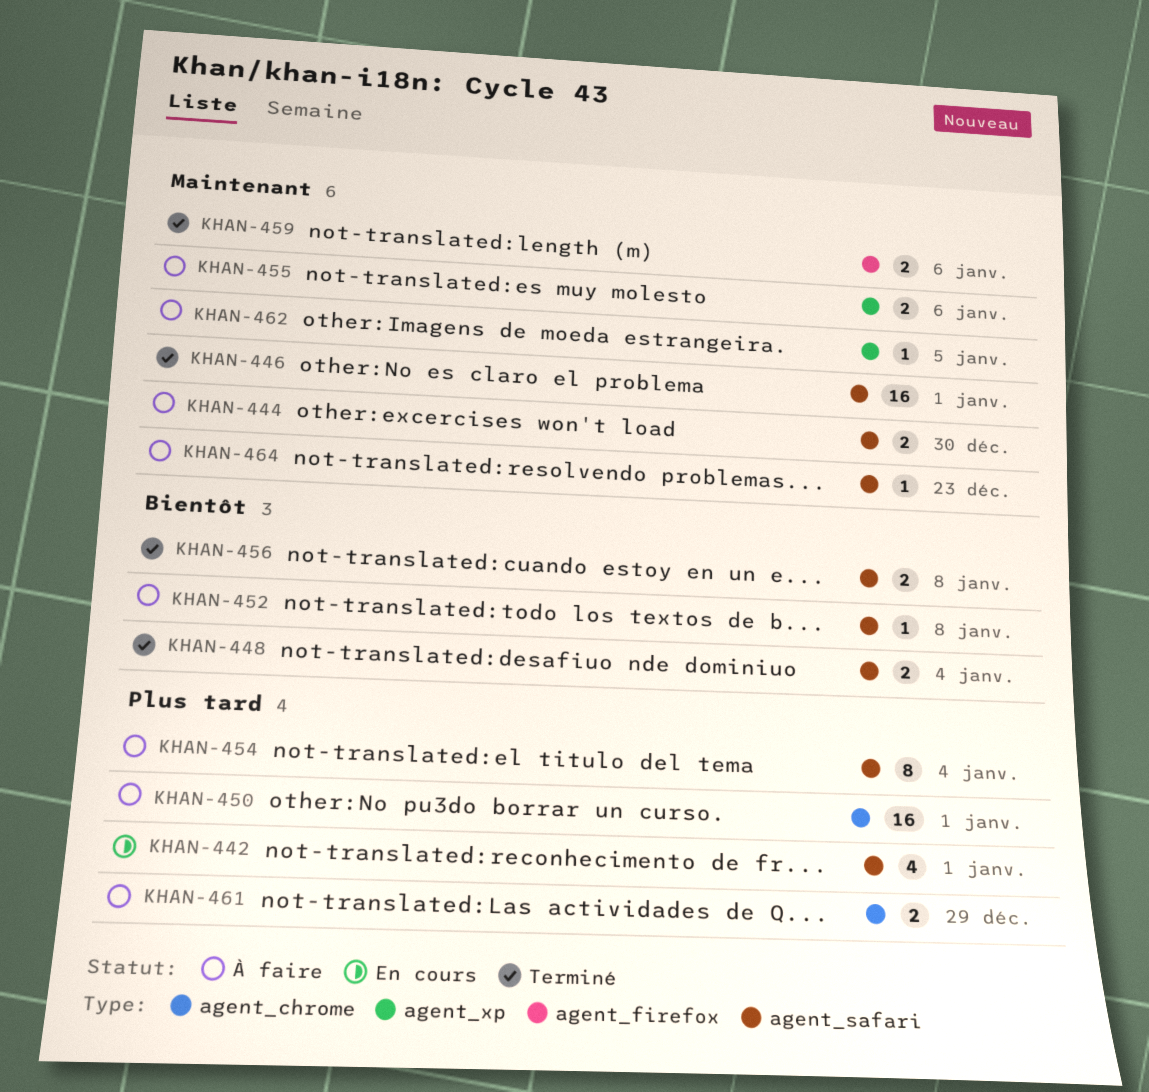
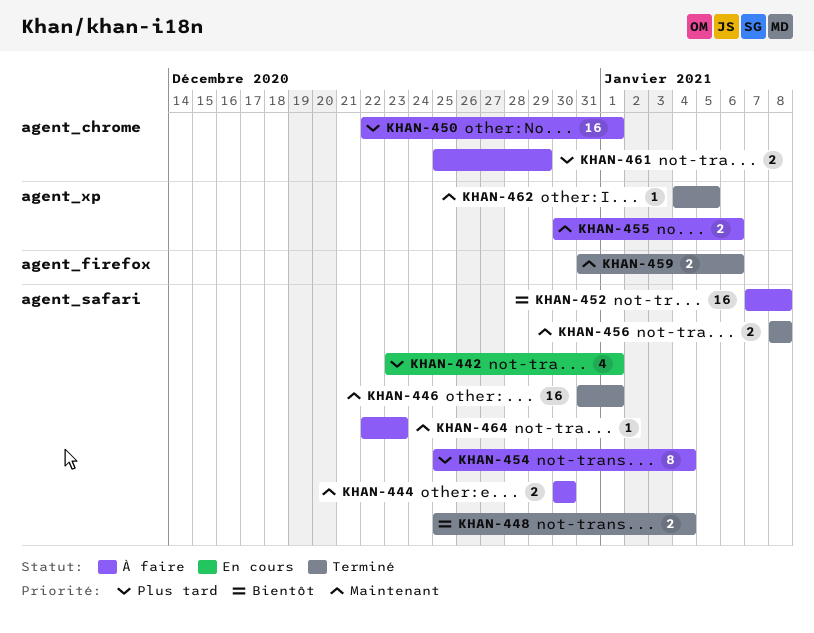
KHAN-452, estimate: 1 -> 16
KHAN-456, priority: Bientôt -> Maintenant
KHAN-462, status: À faire -> Terminé

